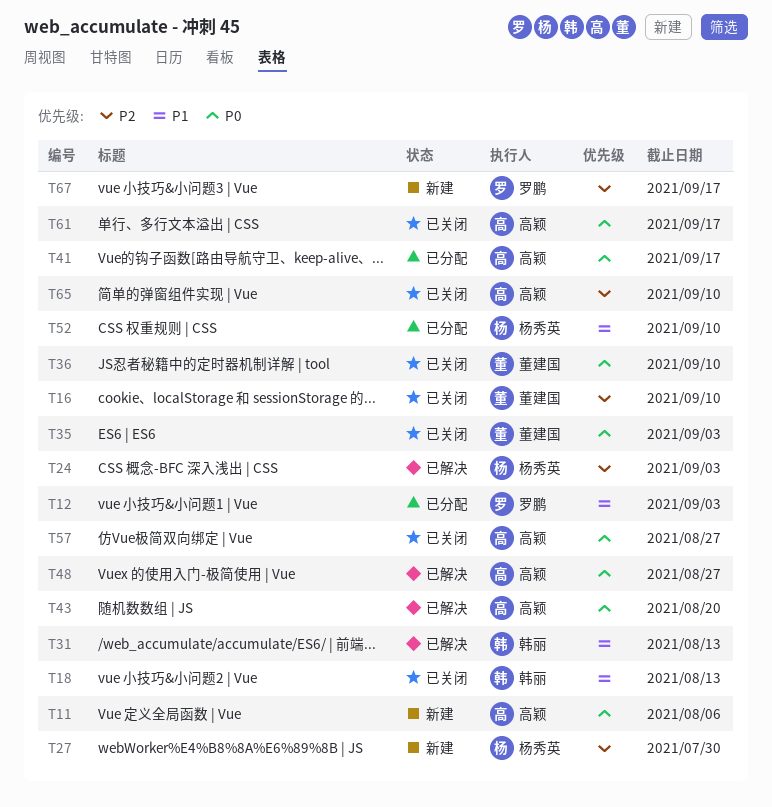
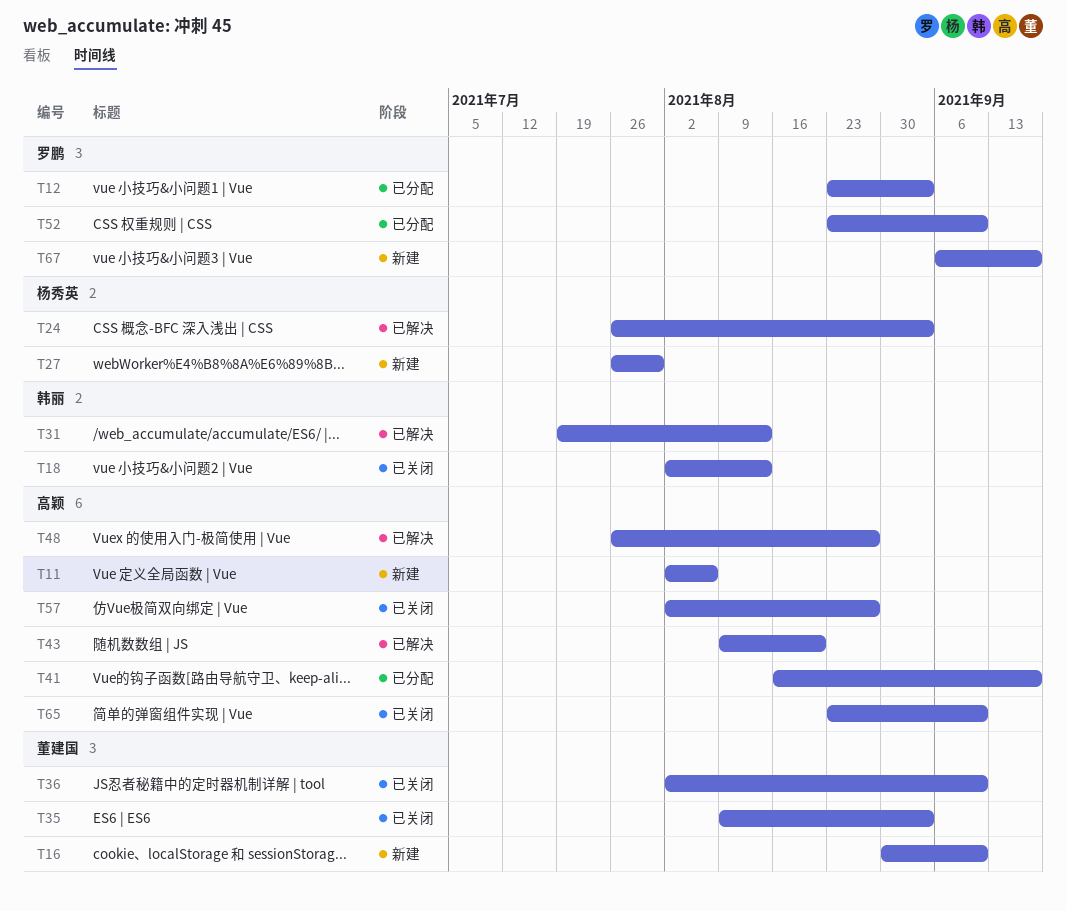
T16, status: 已关闭 -> 新建
T52, owner: 杨秀英 -> 罗鹏
T61: present -> none

